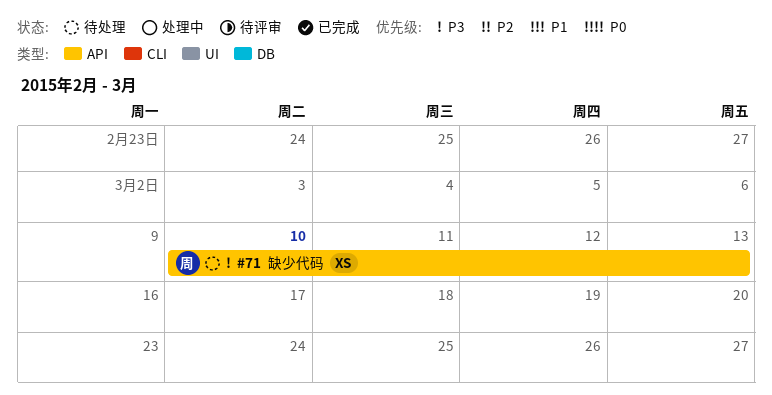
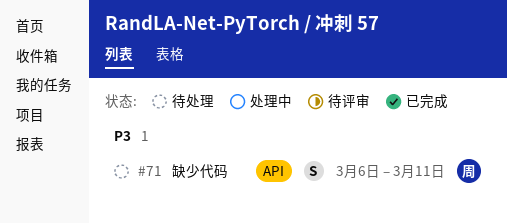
#71, estimate: XS -> S
#71, start: Mar 10 -> Mar 6
#71, due: Mar 13 -> Mar 11

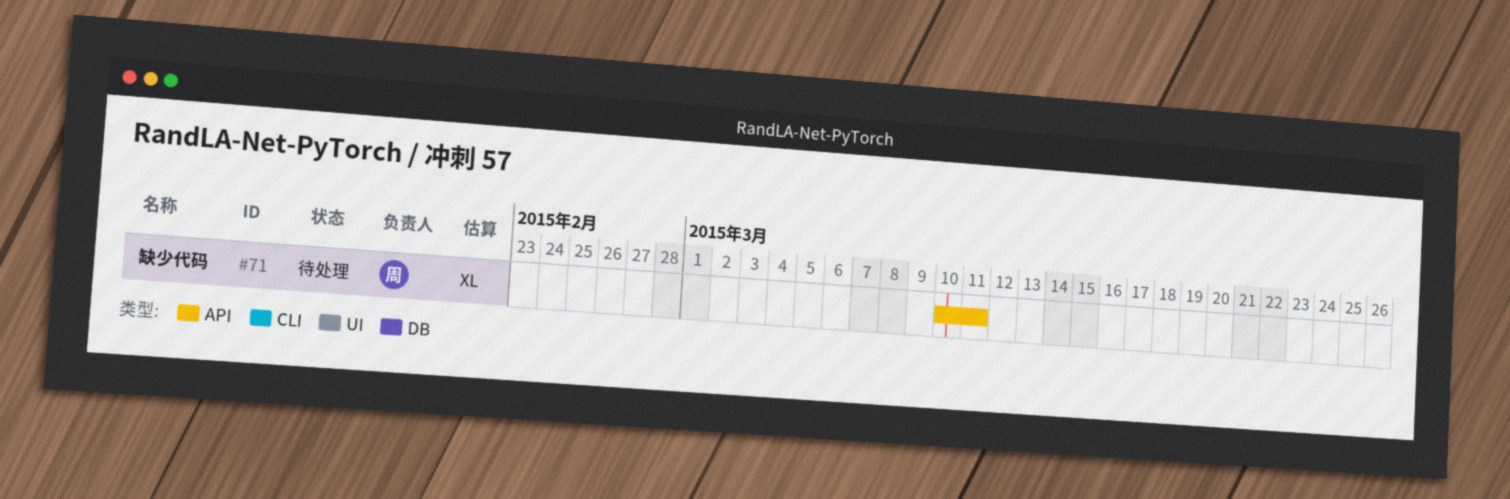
#71, estimate: S -> XL
#71, start: Mar 6 -> Mar 10

